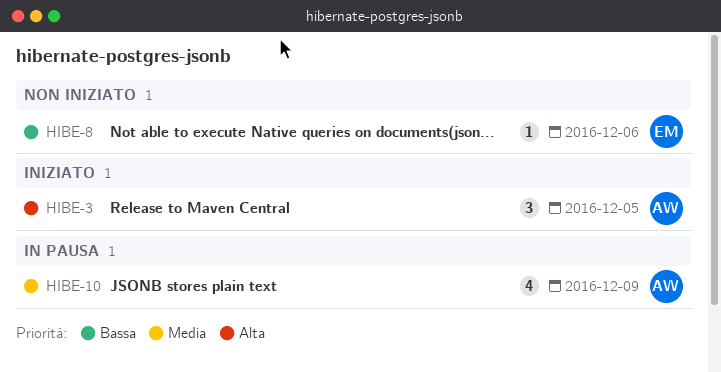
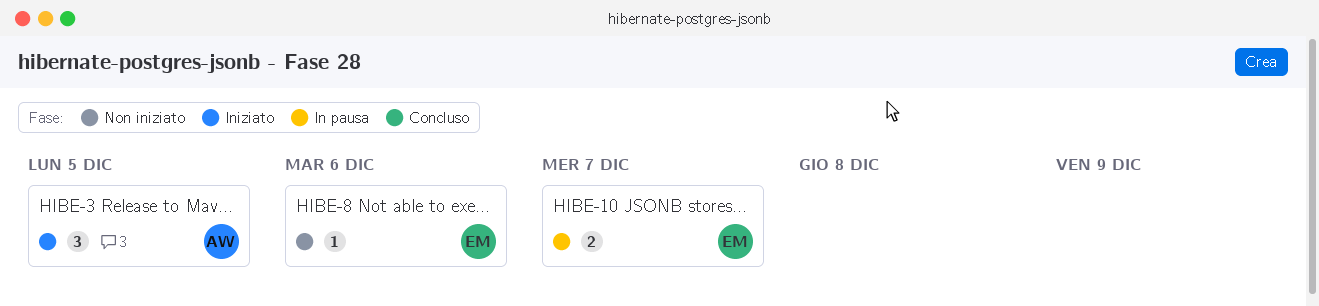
HIBE-10, owner: AW -> EM
HIBE-10, estimate: 4 -> 2
HIBE-10, due: Dec 9 -> Dec 7

